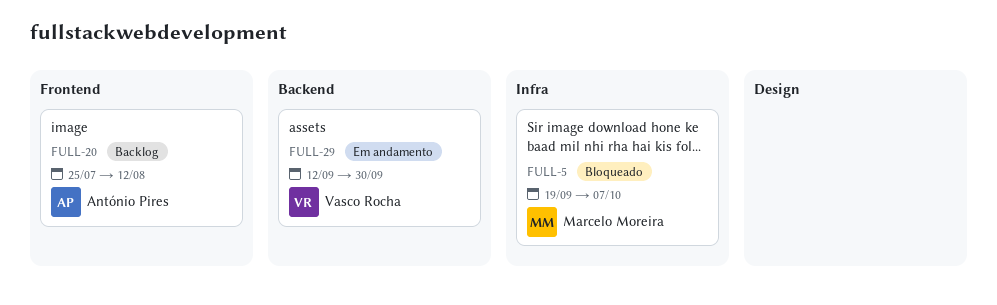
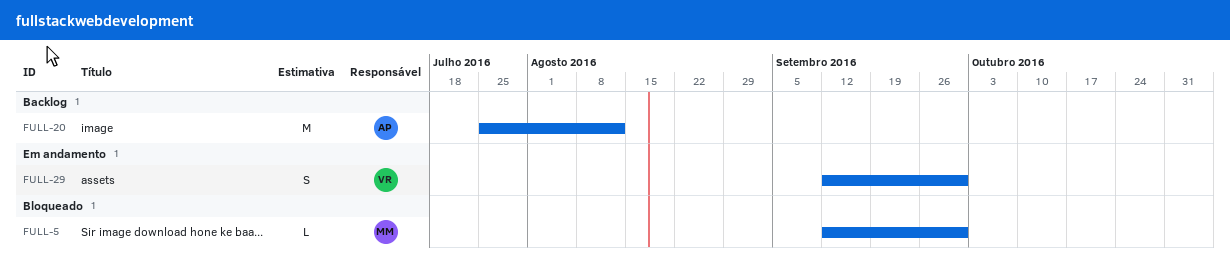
FULL-5, start: Sep 19 -> Sep 12
FULL-5, due: Oct 7 -> Sep 30

